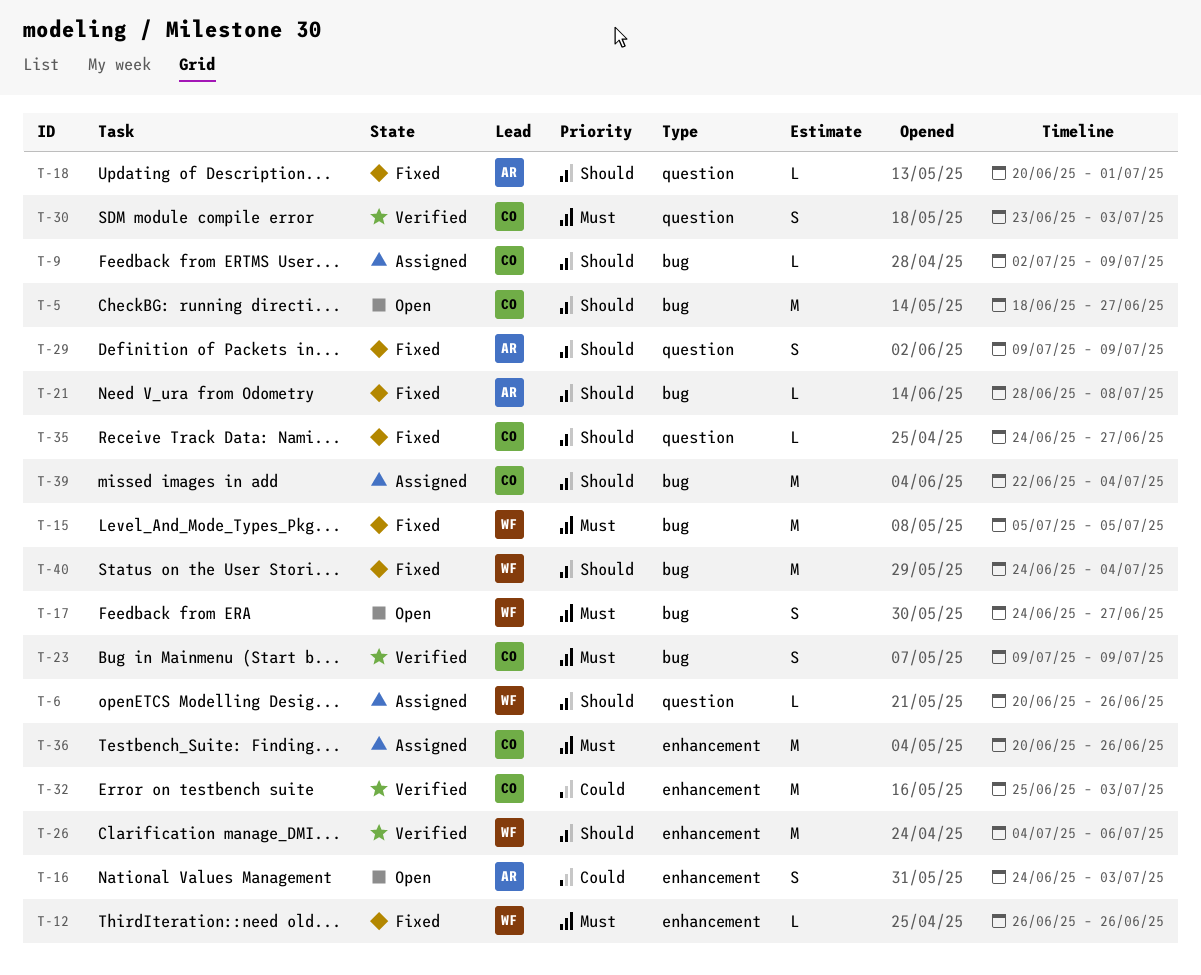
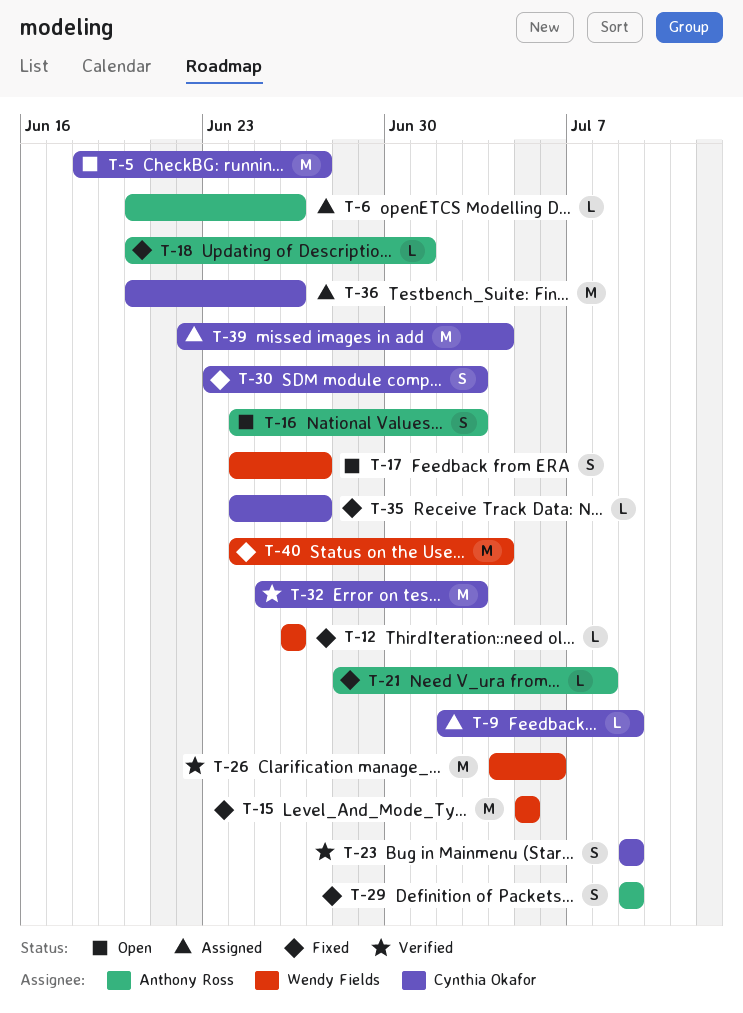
T-6, owner: Wendy Fields -> Anthony Ross
T-30, status: Verified -> Fixed

